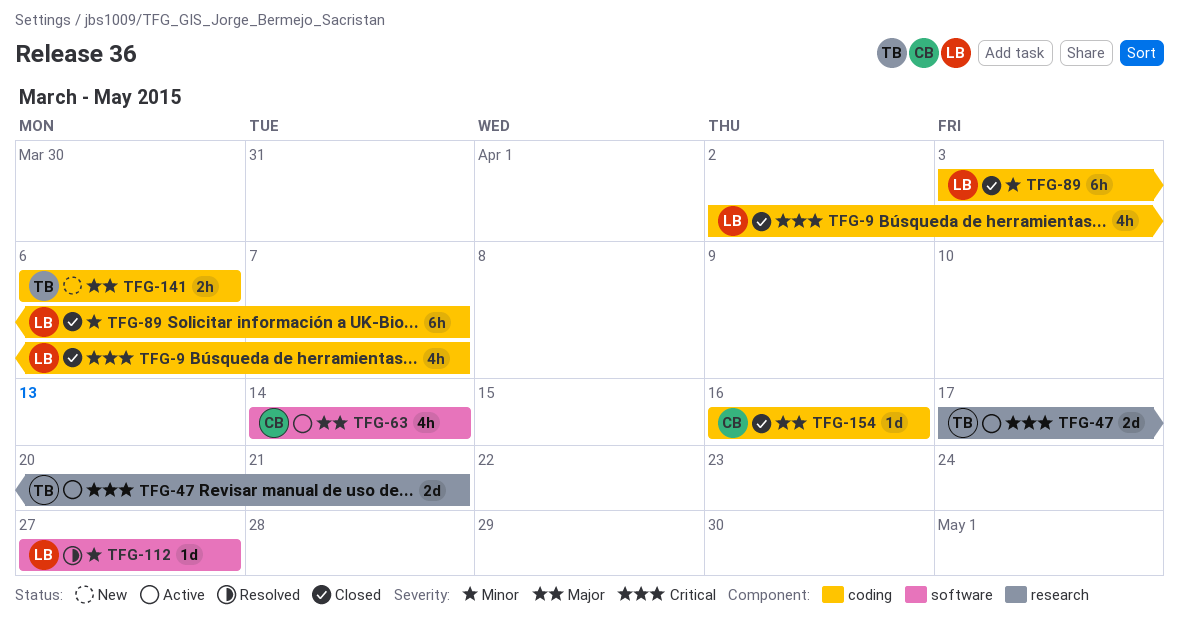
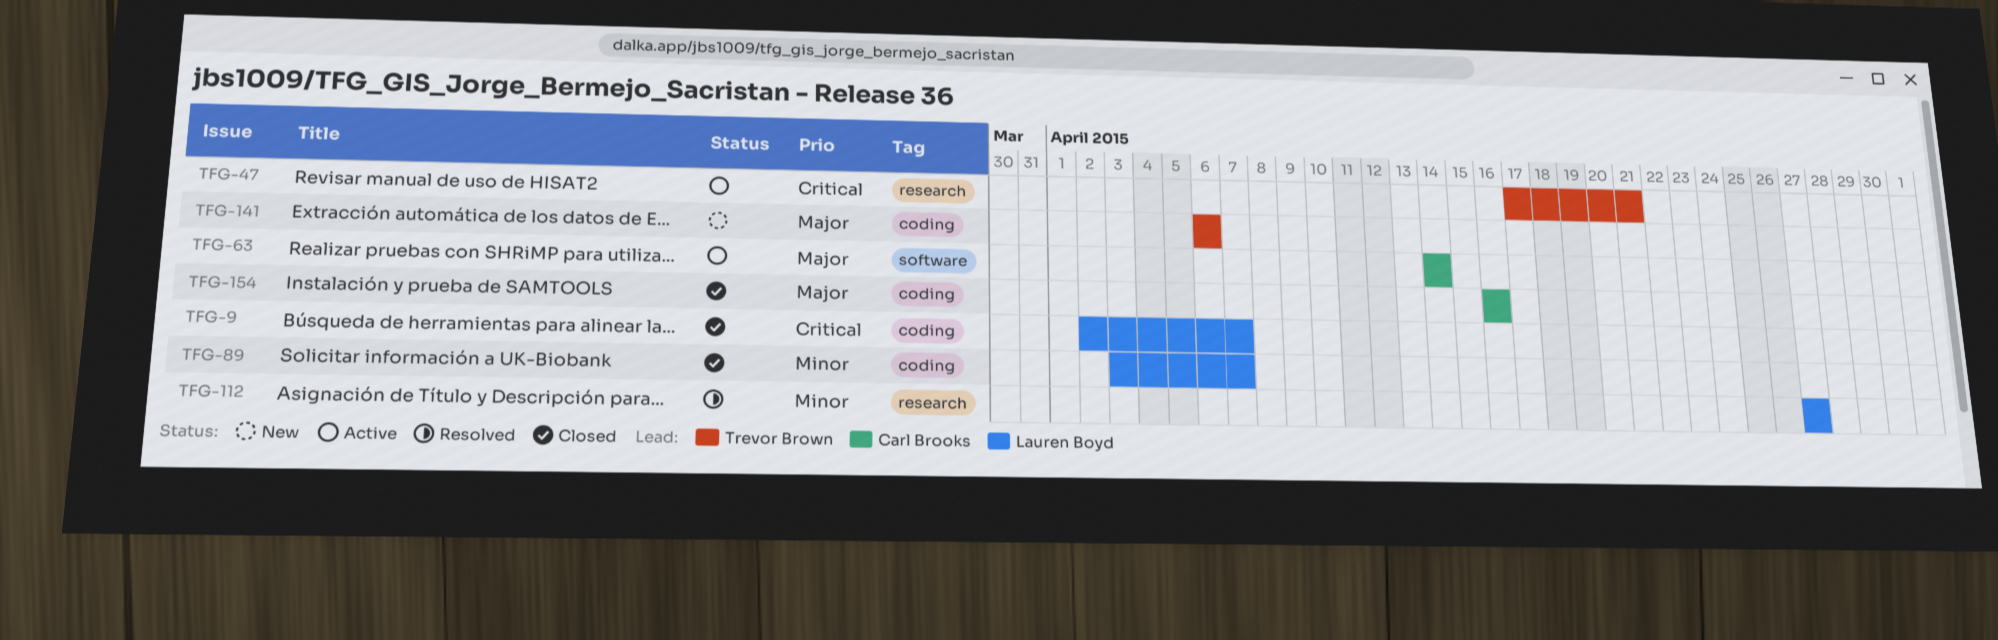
TFG-112, label: software -> research

